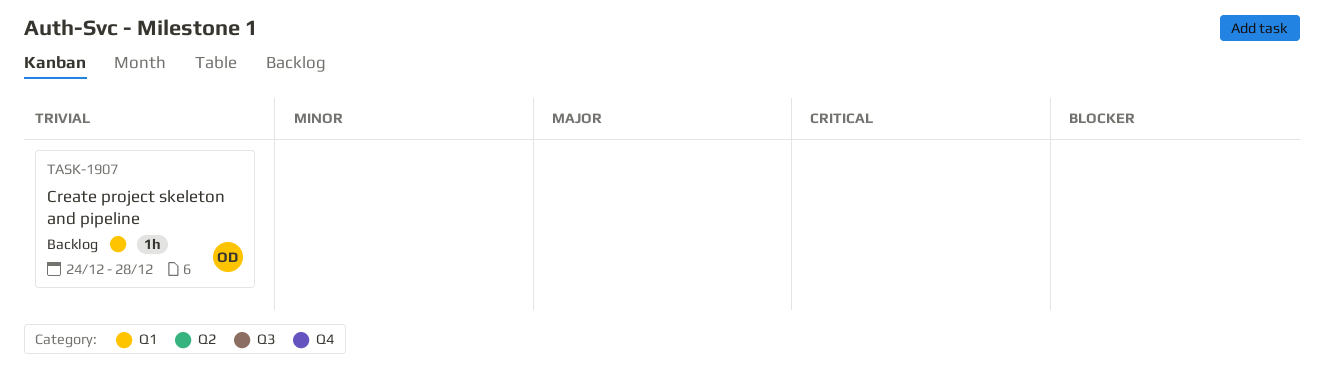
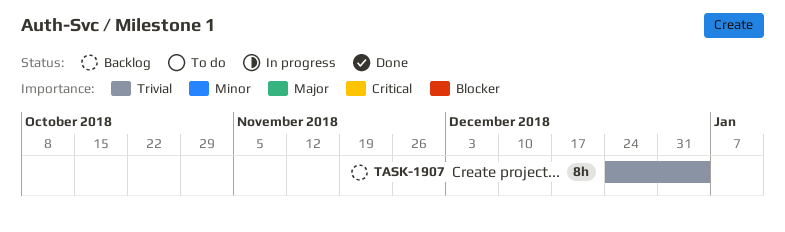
TASK-1907, estimate: 1h -> 8h
TASK-1907, due: Dec 28 -> Jan 4

